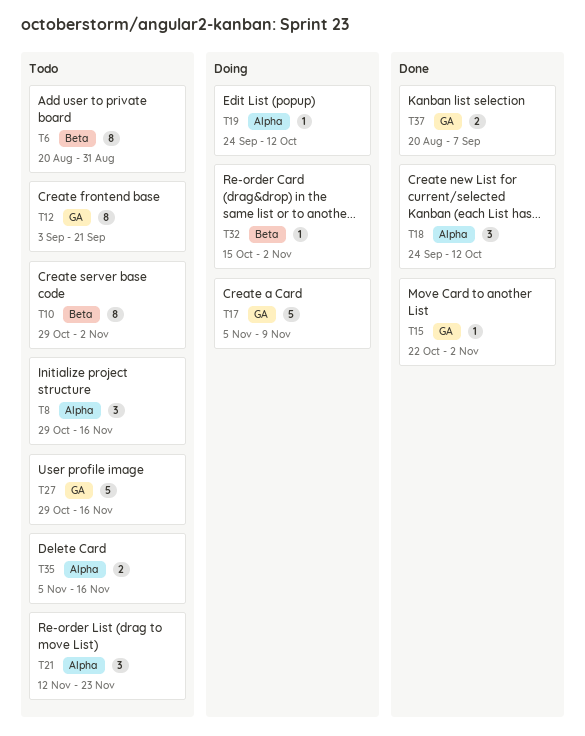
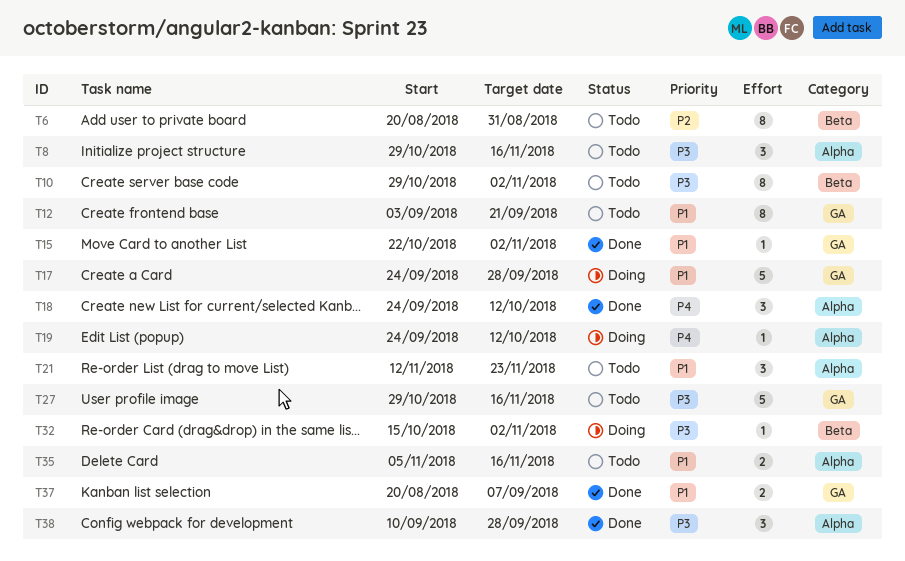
T17, start: Nov 5 -> Sep 24
T17, due: Nov 9 -> Sep 28
T38: none -> present

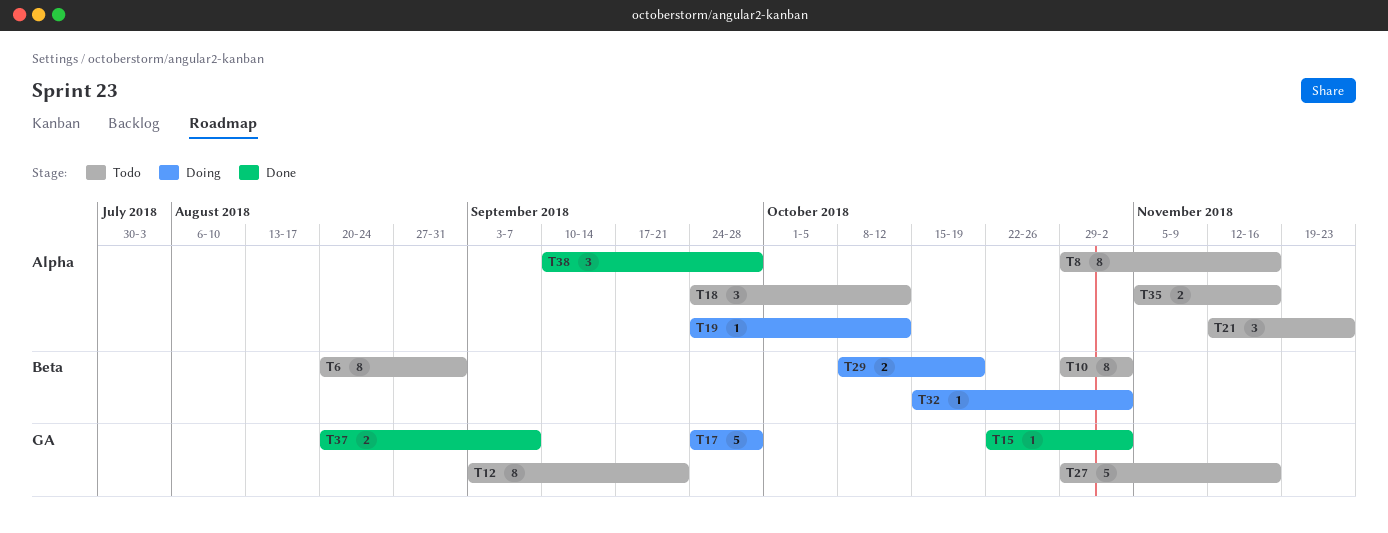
T8, estimate: 3 -> 8
T18, status: Done -> Todo
T29: none -> present

